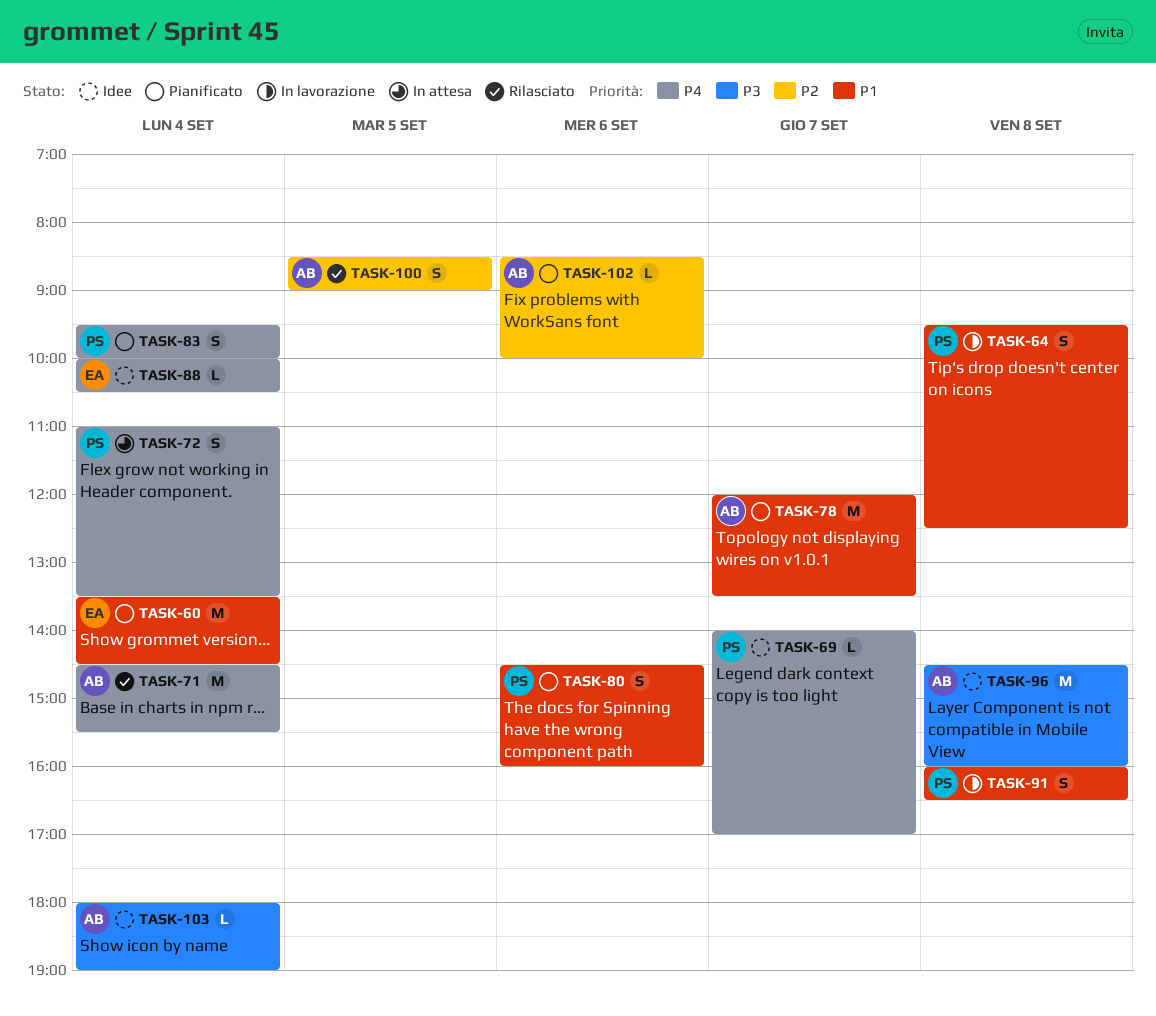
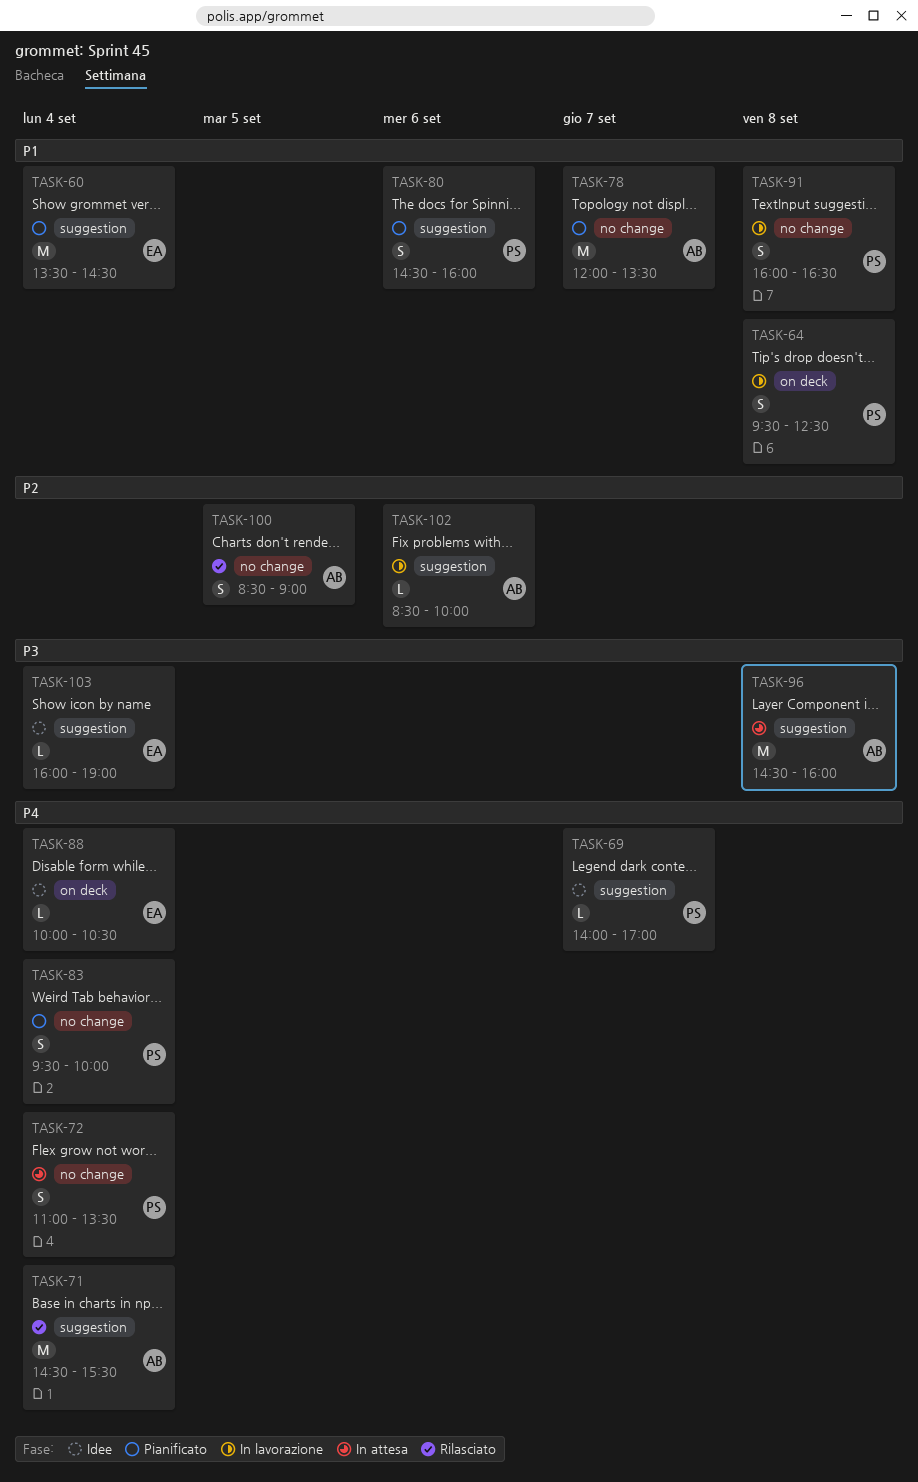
TASK-96, status: Idee -> In attesa
TASK-102, status: Pianificato -> In lavorazione
TASK-103, owner: AB -> EA
TASK-103, begins: 18:00 -> 16:00

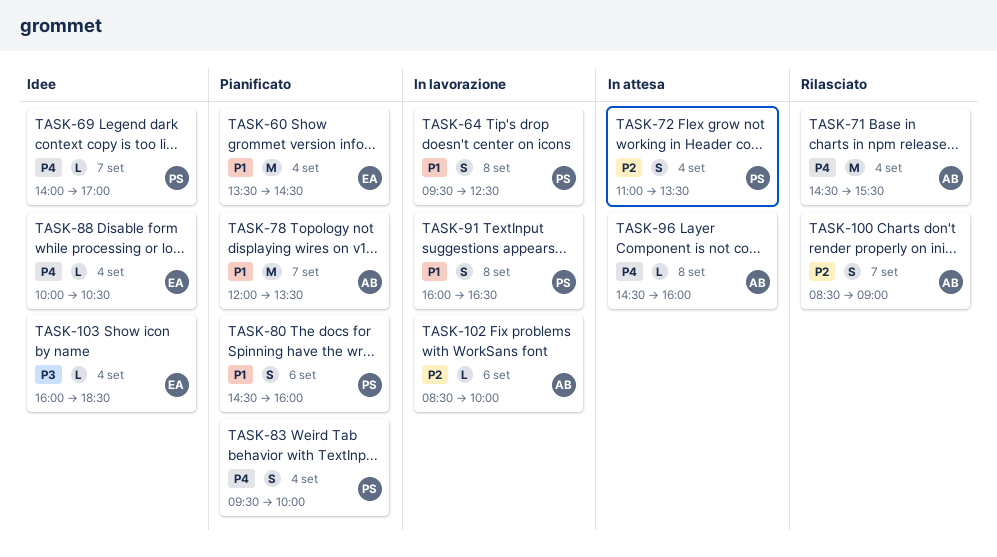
TASK-72, priority: P4 -> P2
TASK-96, priority: P3 -> P4
TASK-96, estimate: M -> L
TASK-100, day: Sep 5 -> Sep 7
TASK-103, ends: 19:00 -> 18:30

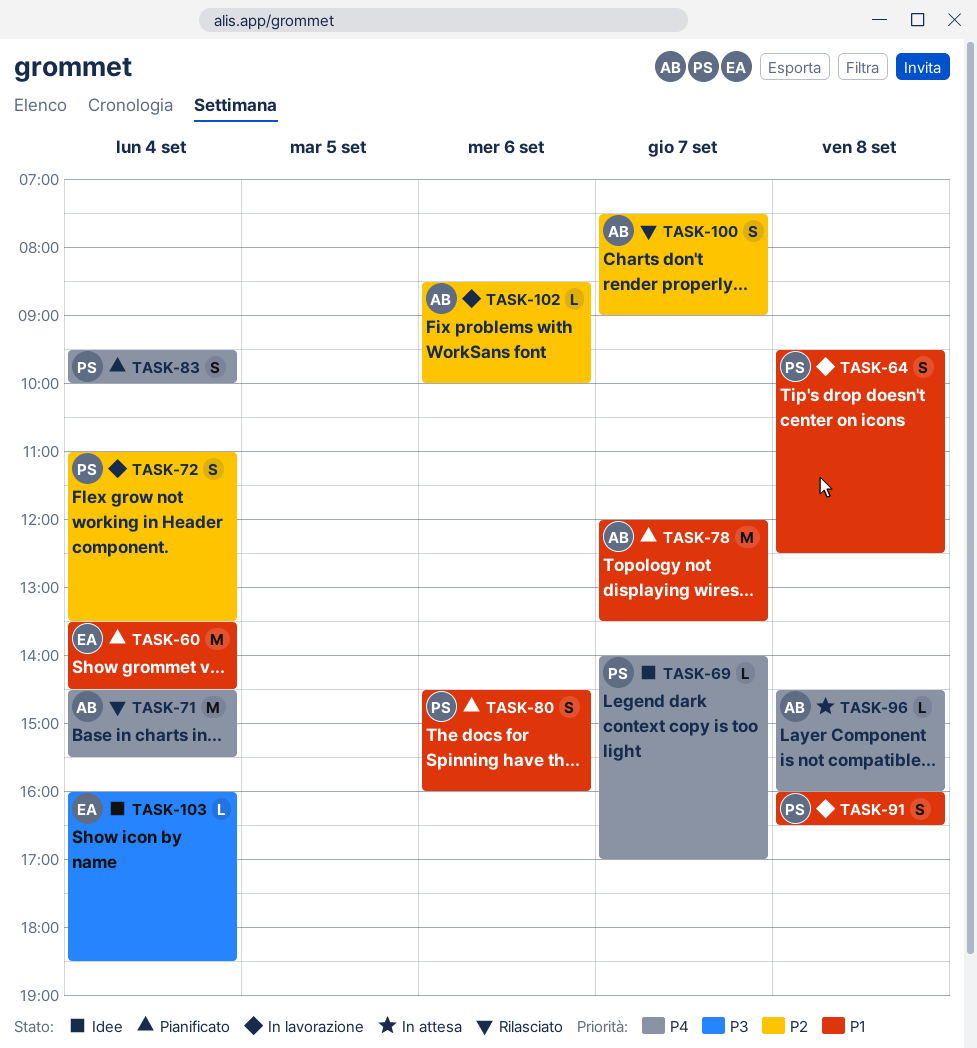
TASK-72, status: In attesa -> In lavorazione
TASK-88: present -> none
TASK-100, begins: 08:30 -> 07:30

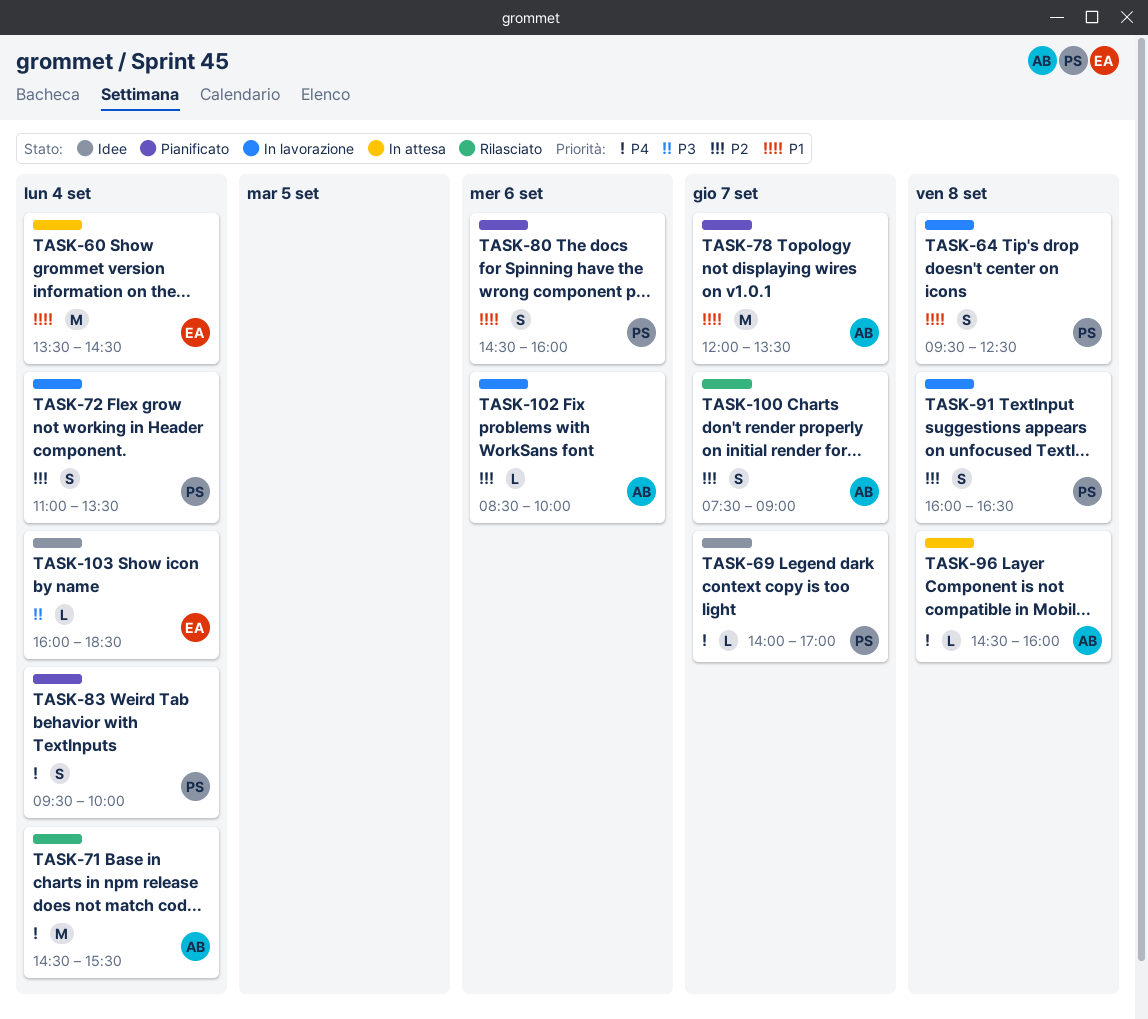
TASK-60, status: Pianificato -> In attesa
TASK-91, priority: P1 -> P2

